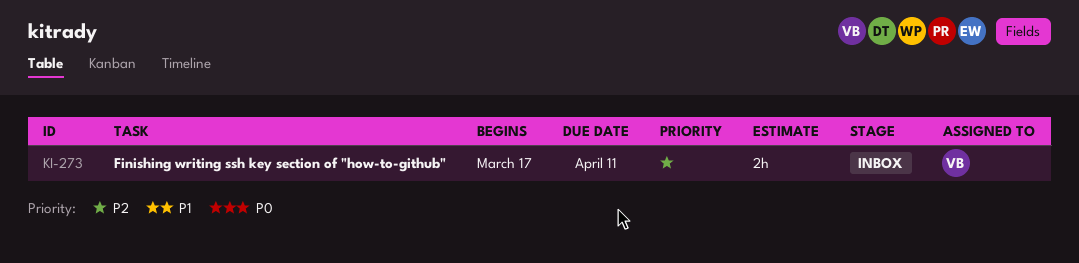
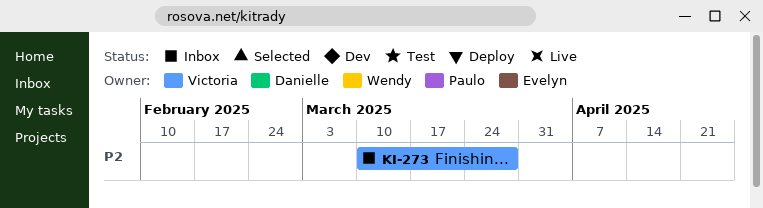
KI-273, start: Mar 17 -> Mar 10
KI-273, due: Apr 11 -> Mar 28

